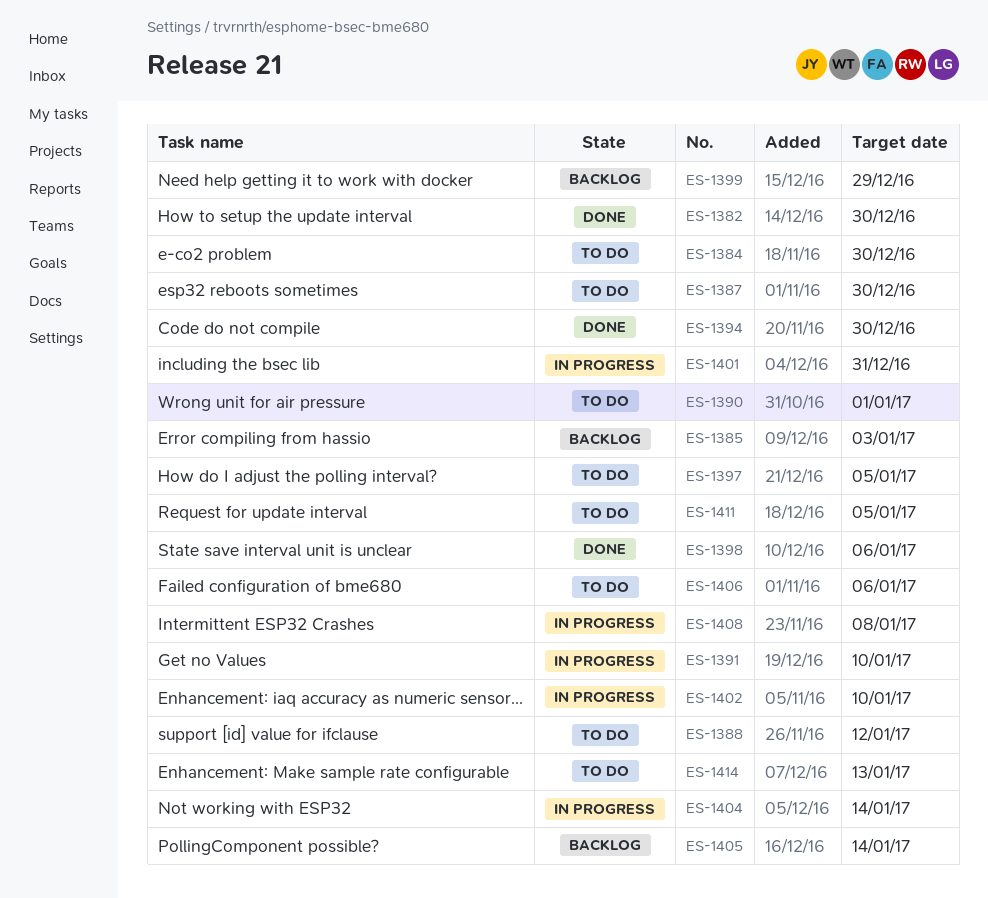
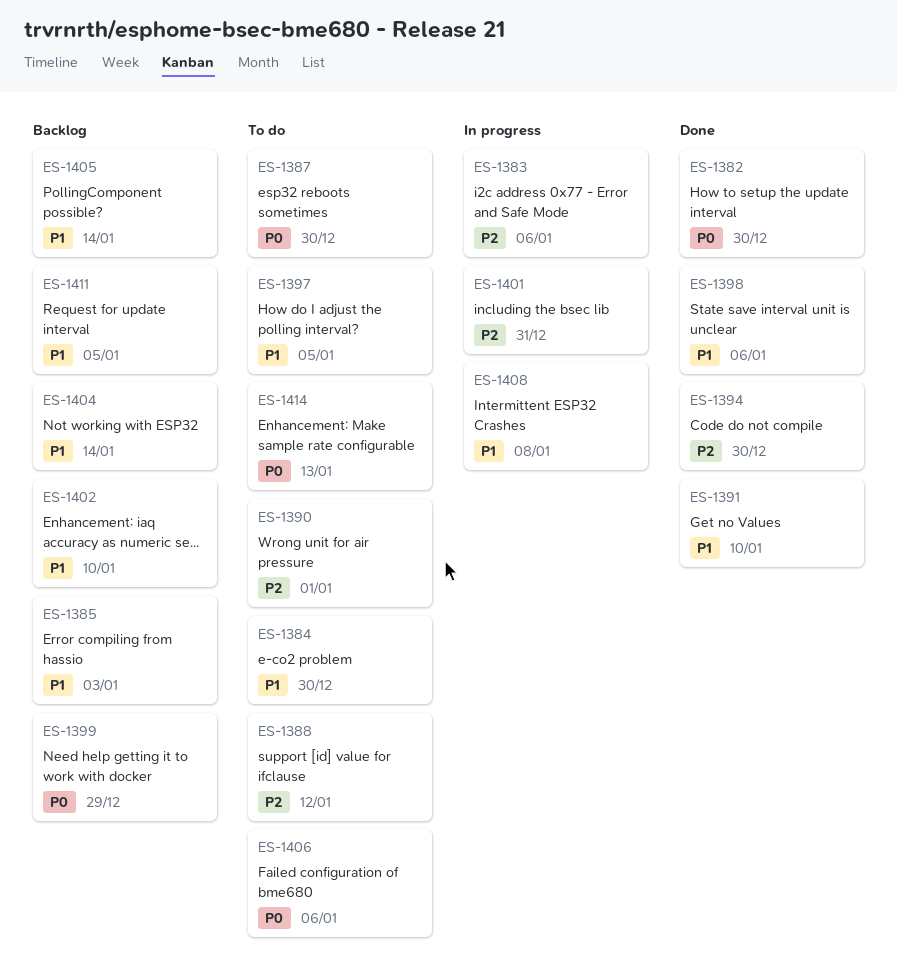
ES-1383: none -> present
ES-1391, status: In progress -> Done
ES-1402, status: In progress -> Backlog
ES-1404, status: In progress -> Backlog
ES-1411, status: To do -> Backlog

